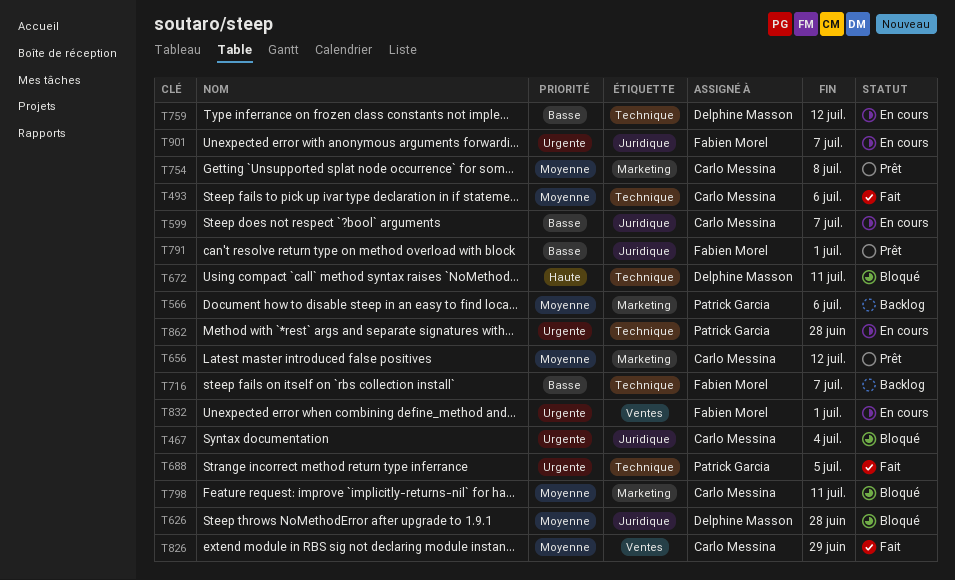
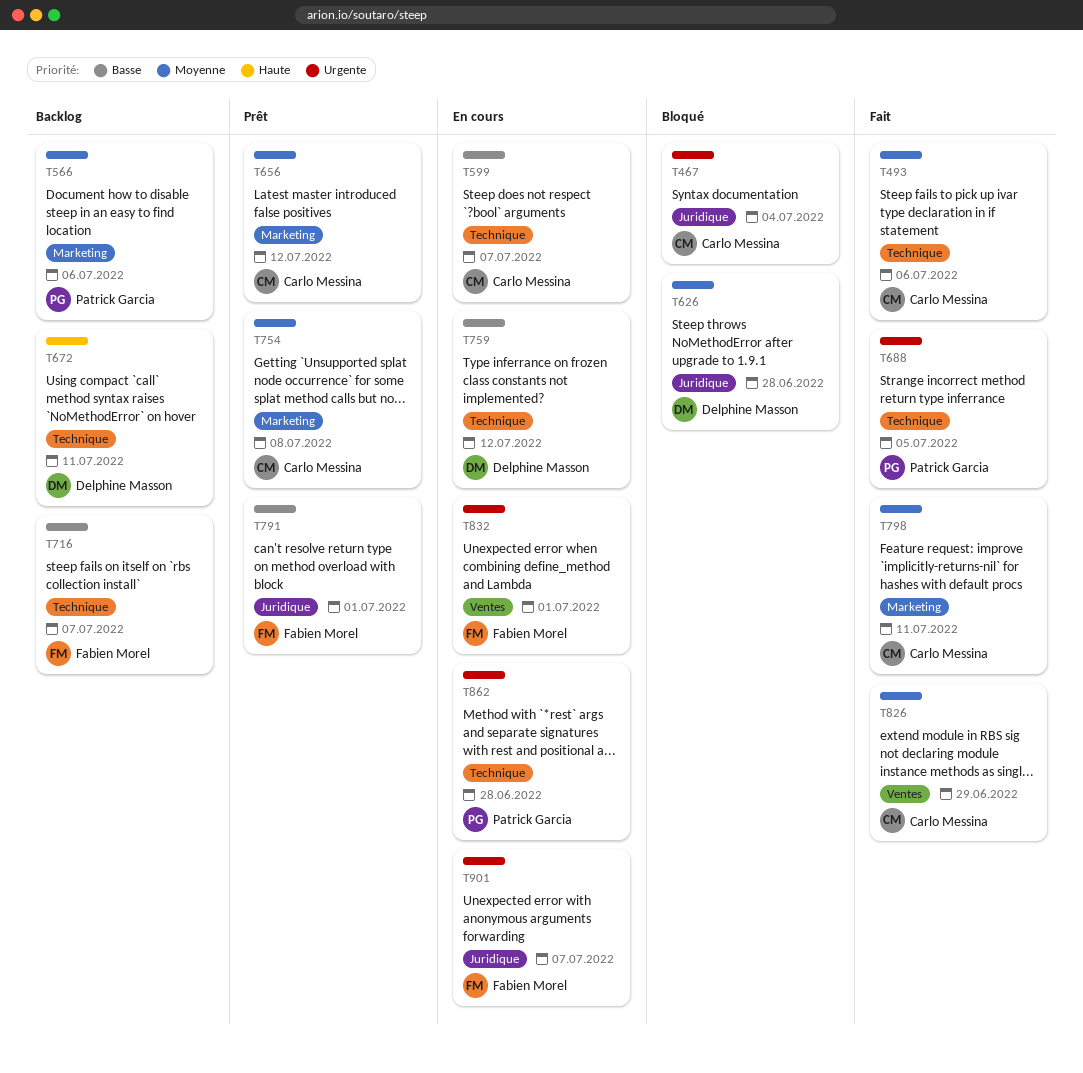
T599, label: Juridique -> Technique
T672, status: Bloqué -> Backlog
T798, status: Bloqué -> Fait

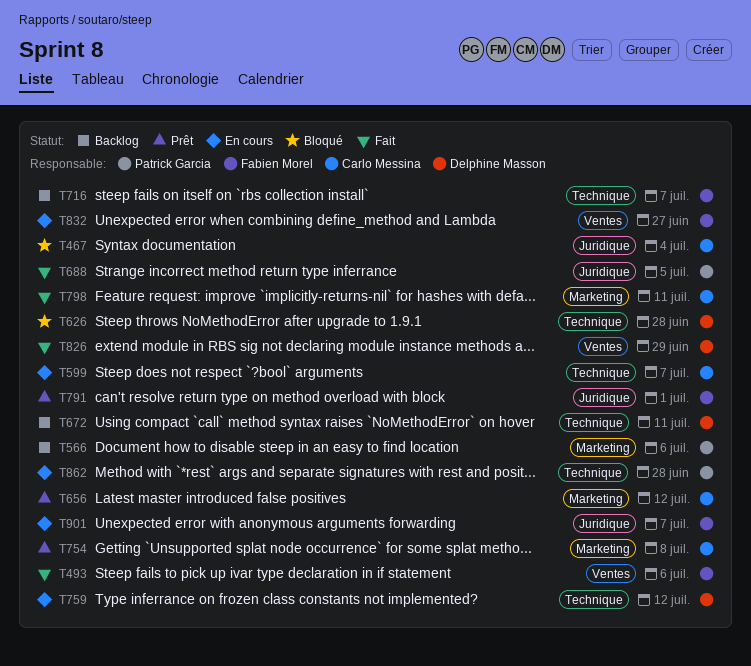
T493, owner: Carlo Messina -> Fabien Morel
T493, label: Technique -> Ventes
T626, label: Juridique -> Technique
T688, label: Technique -> Juridique
T826, owner: Carlo Messina -> Delphine Masson
T832, due: Jul 1 -> Jun 27

